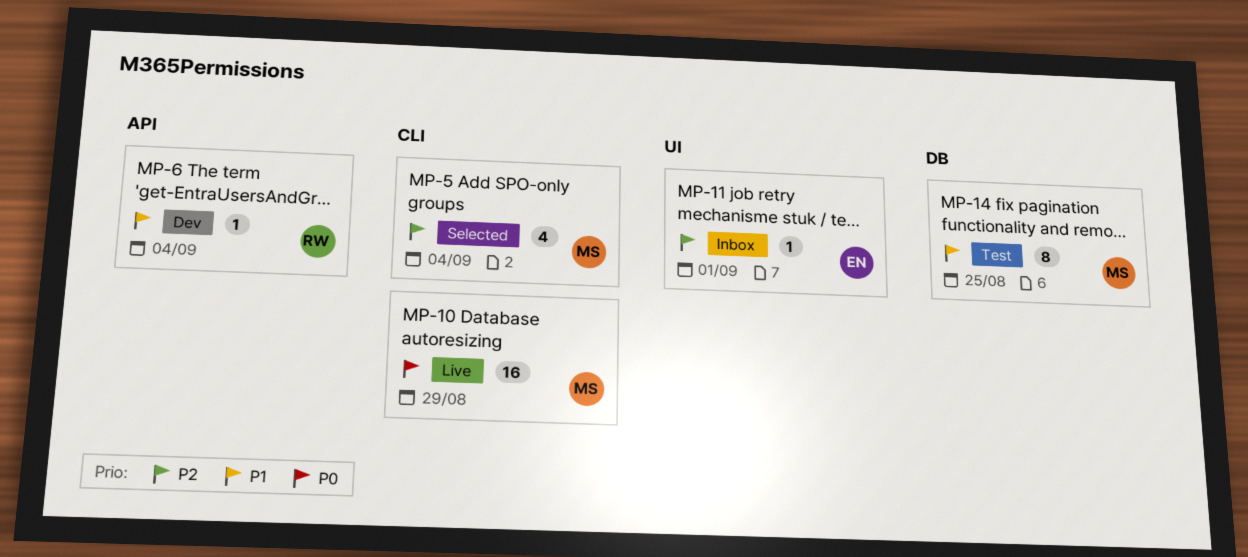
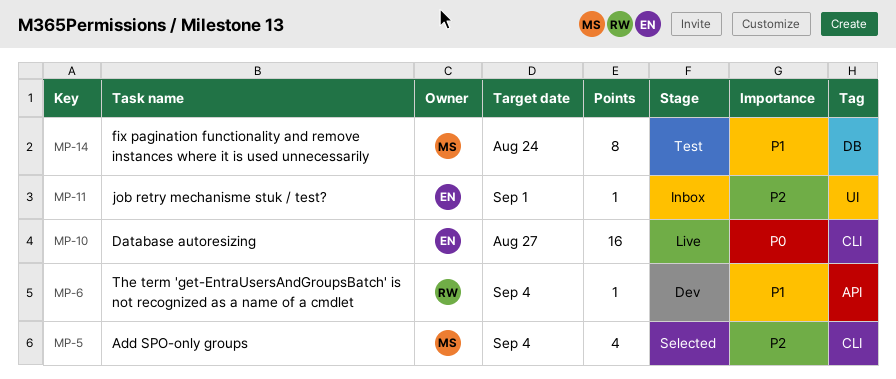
MP-10, owner: MS -> EN
MP-10, due: Aug 29 -> Aug 27
MP-14, due: Aug 25 -> Aug 24

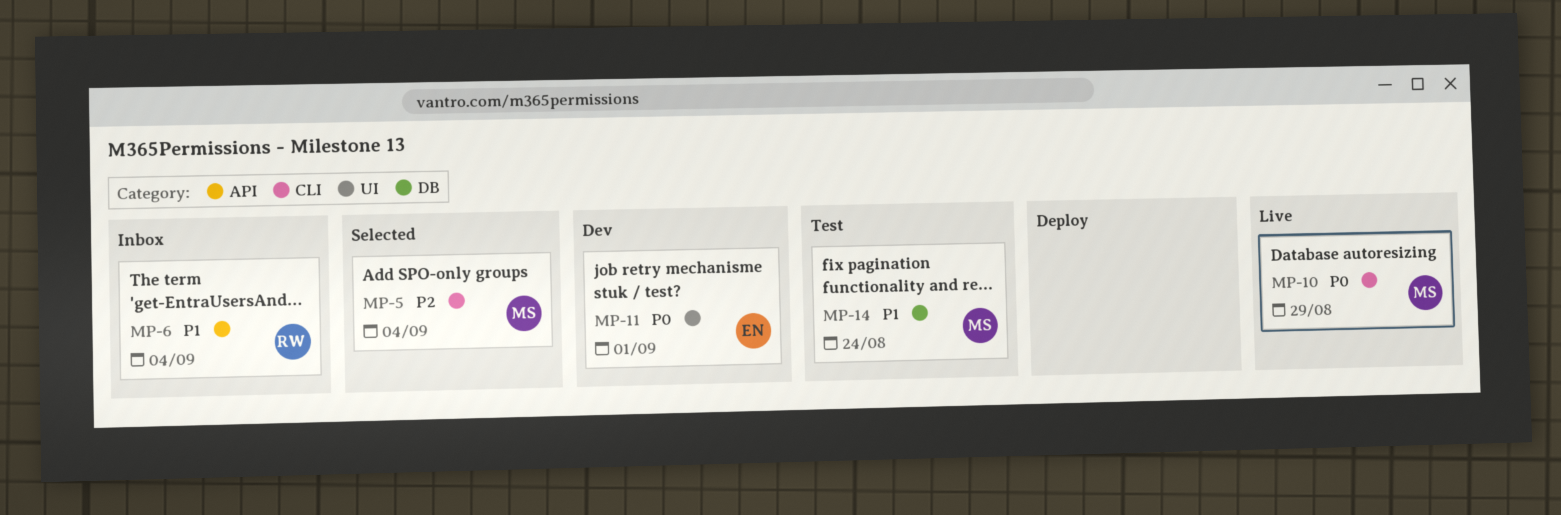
MP-6, status: Dev -> Inbox
MP-10, owner: EN -> MS
MP-10, due: Aug 27 -> Aug 29
MP-11, status: Inbox -> Dev
MP-11, priority: P2 -> P0

